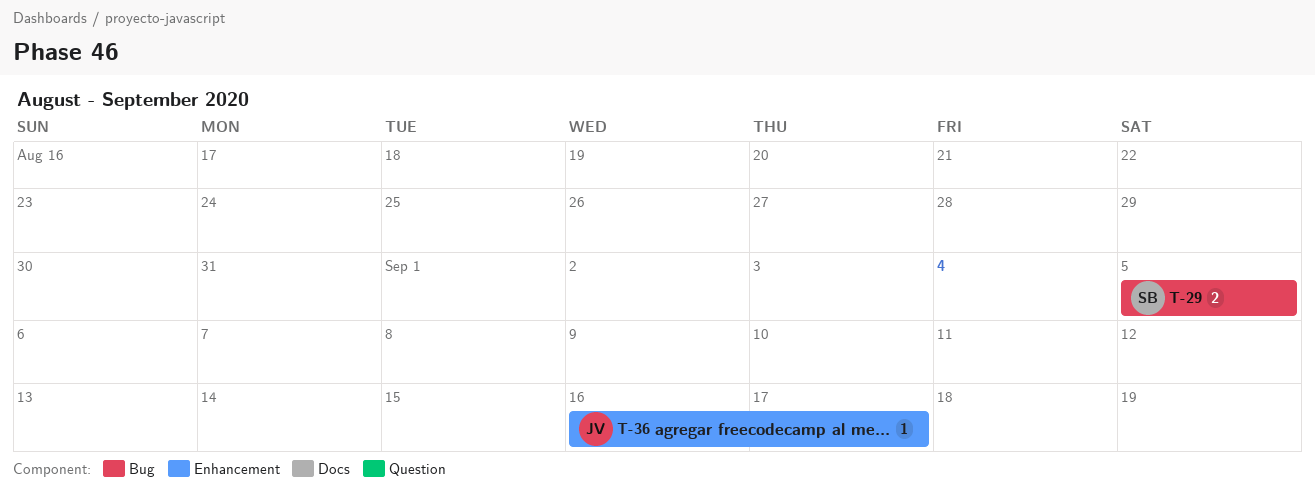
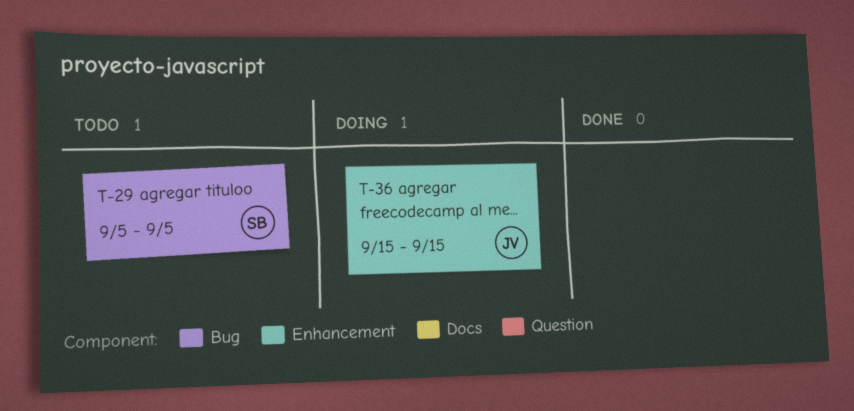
T-36, start: Sep 16 -> Sep 15
T-36, due: Sep 17 -> Sep 15

